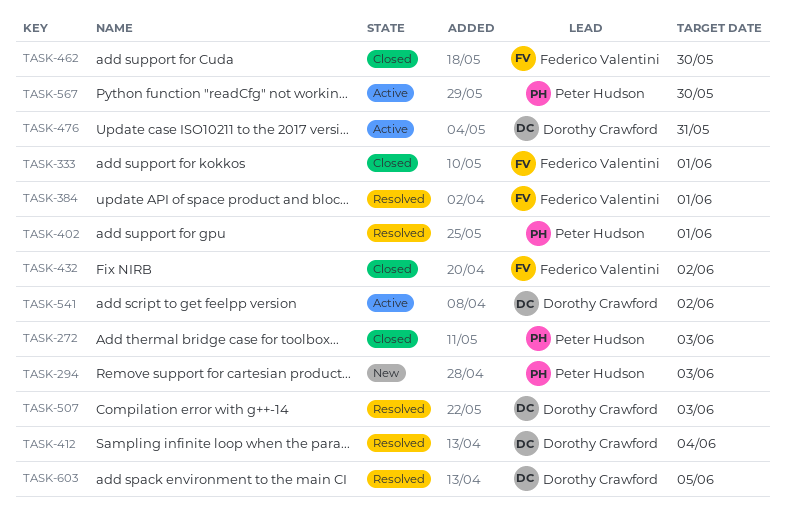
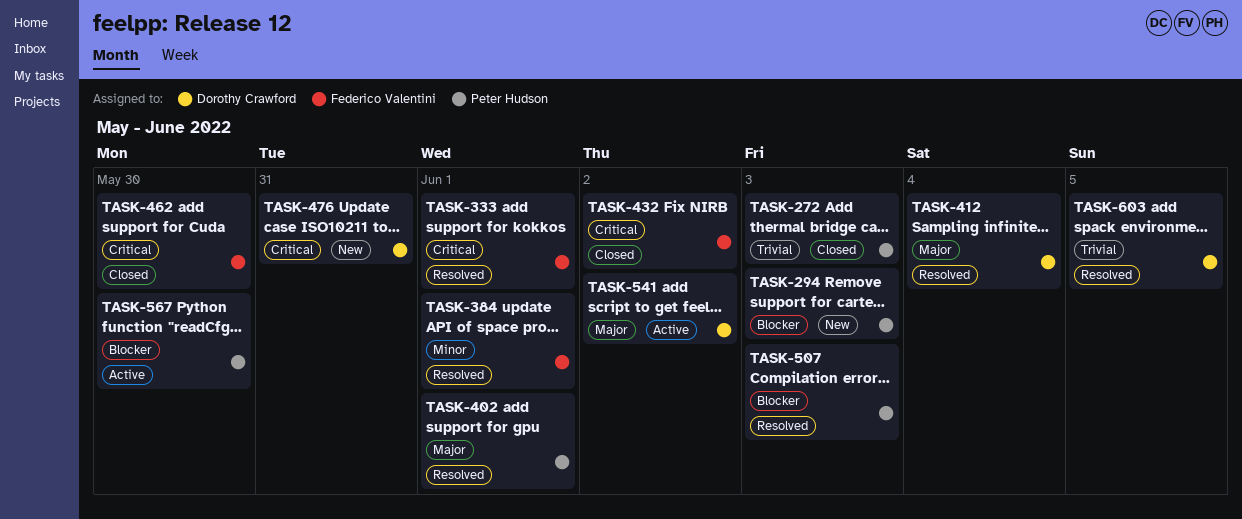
TASK-333, status: Closed -> Resolved
TASK-476, status: Active -> New
TASK-507, owner: Dorothy Crawford -> Peter Hudson

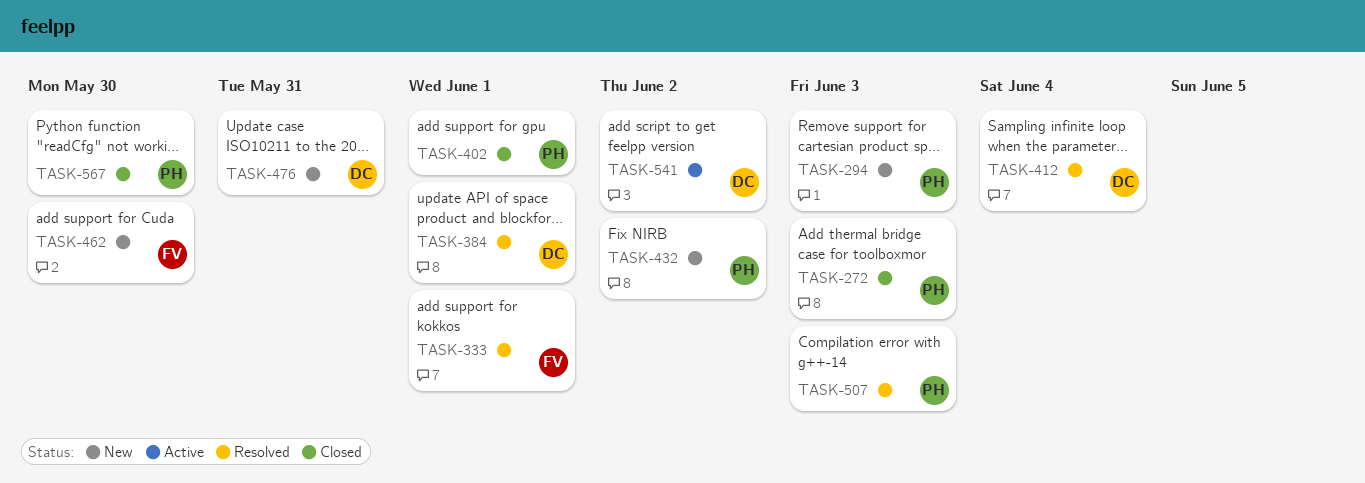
TASK-384, owner: Federico Valentini -> Dorothy Crawford
TASK-402, status: Resolved -> Closed
TASK-432, status: Closed -> New
TASK-432, owner: Federico Valentini -> Peter Hudson
TASK-462, status: Closed -> New
TASK-567, status: Active -> Closed
TASK-603: present -> none

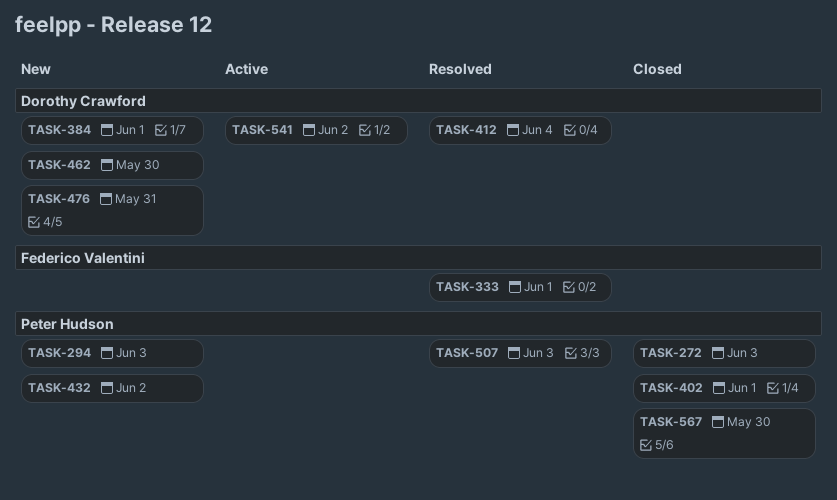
TASK-384, status: Resolved -> New
TASK-462, owner: Federico Valentini -> Dorothy Crawford

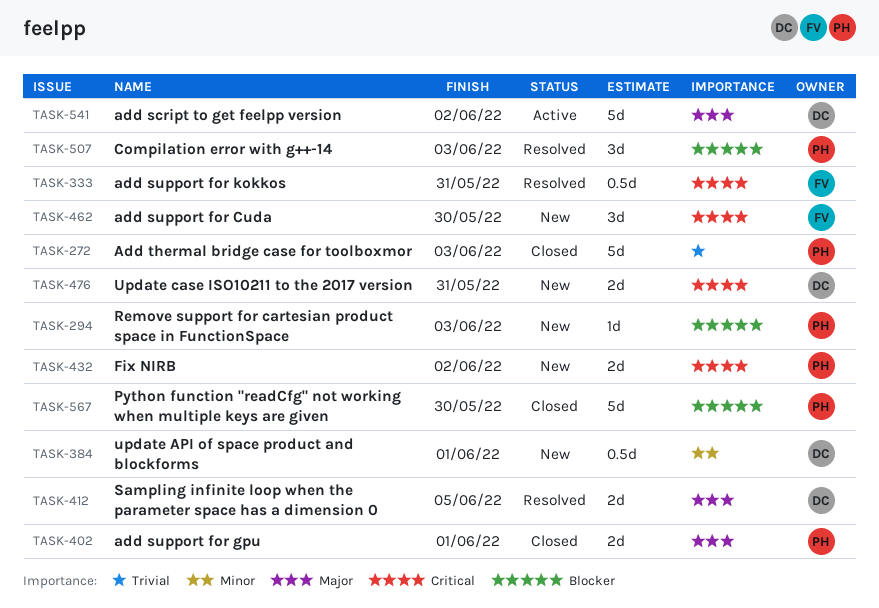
TASK-333, due: Jun 1 -> May 31
TASK-412, due: Jun 4 -> Jun 5
TASK-462, owner: Dorothy Crawford -> Federico Valentini

